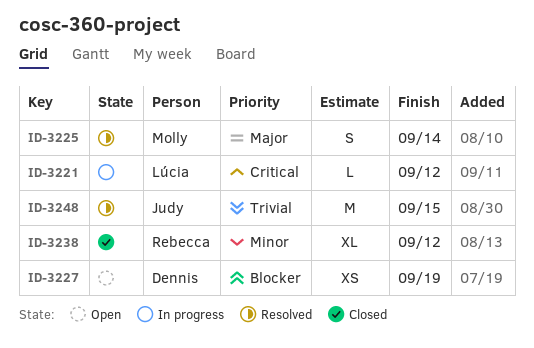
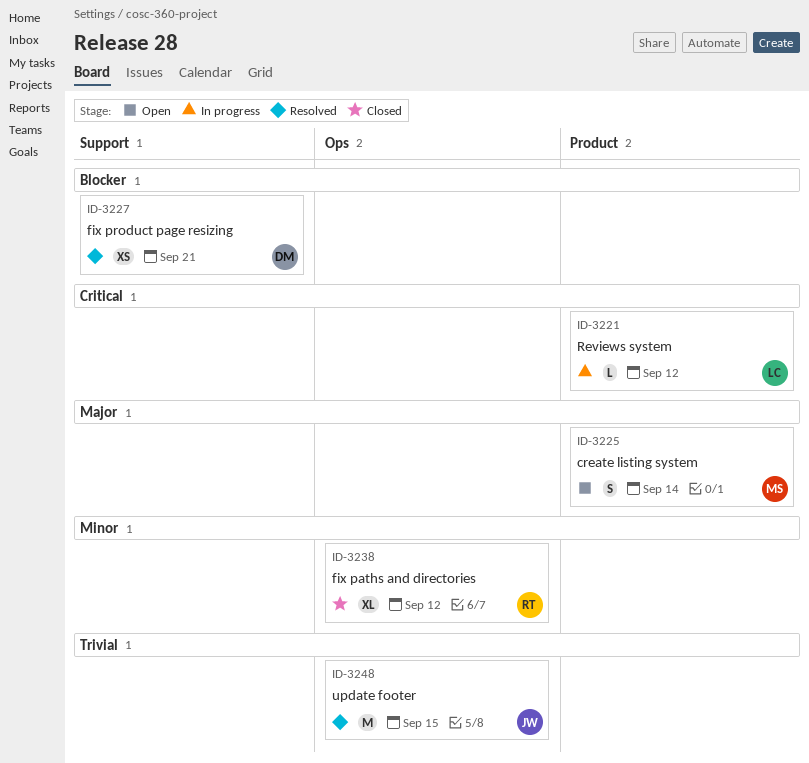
ID-3225, status: Resolved -> Open
ID-3227, status: Open -> Resolved
ID-3227, due: Sep 19 -> Sep 21

